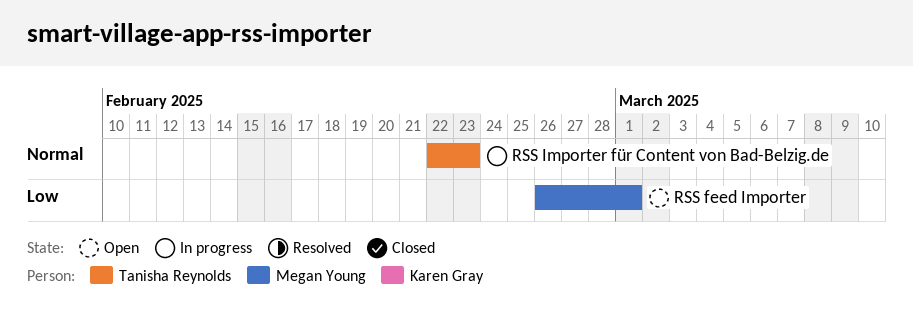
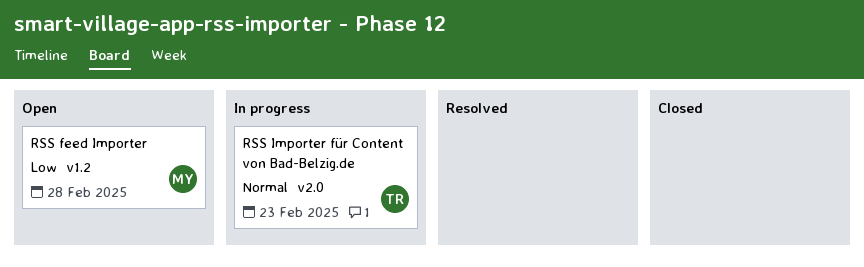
RSS feed Importer, due: Mar 1 -> Feb 28

